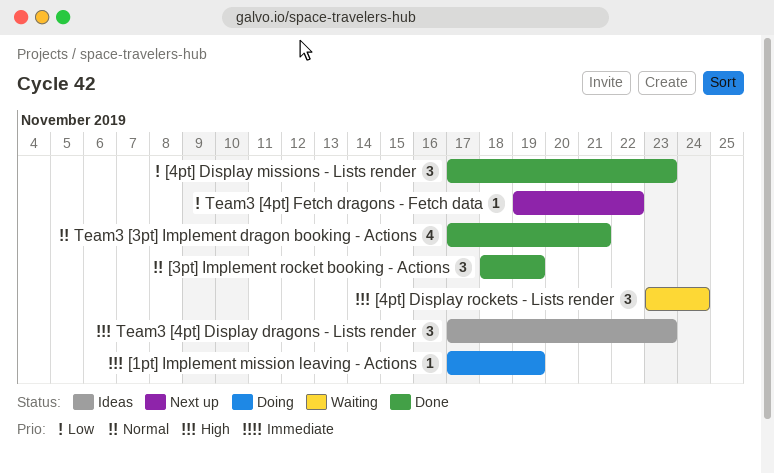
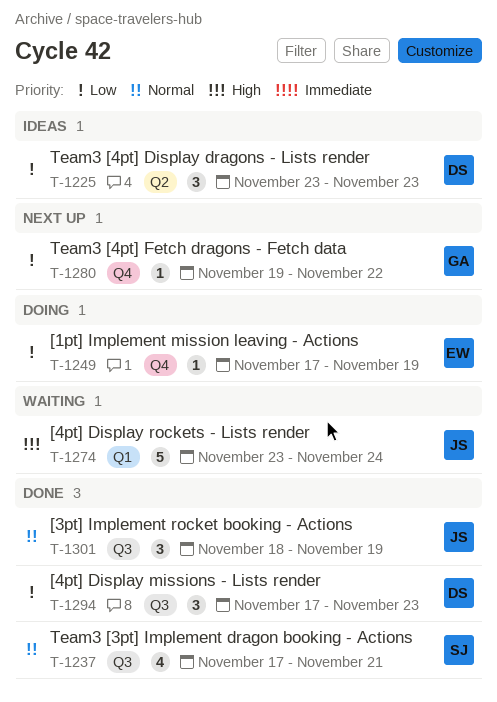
[1pt] Implement mission leaving - Actions, priority: High -> Low
[4pt] Display rockets - Lists render, estimate: 3 -> 5
Team3 [4pt] Display dragons - Lists render, priority: High -> Low
Team3 [4pt] Display dragons - Lists render, start: Nov 17 -> Nov 23

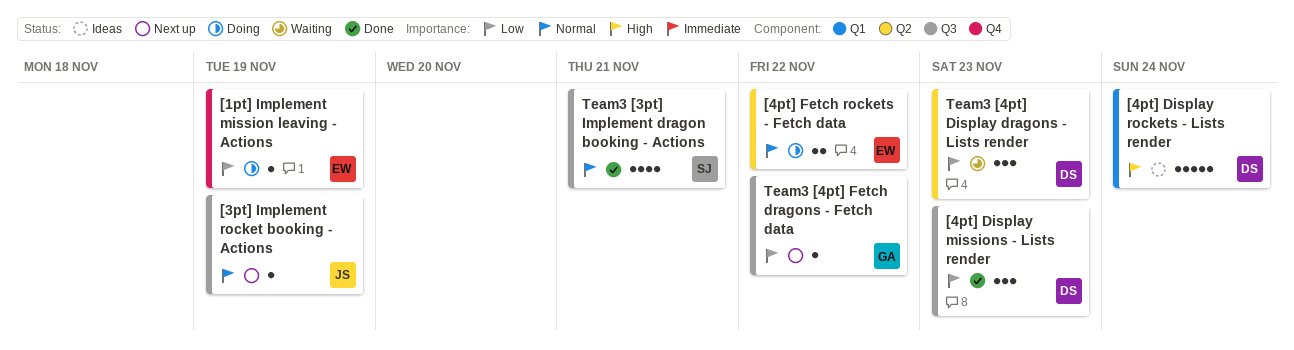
[3pt] Implement rocket booking - Actions, status: Done -> Next up
[3pt] Implement rocket booking - Actions, estimate: 3 -> 1
[4pt] Display rockets - Lists render, status: Waiting -> Ideas
[4pt] Display rockets - Lists render, owner: JS -> DS
[4pt] Fetch rockets - Fetch data: none -> present
Team3 [4pt] Display dragons - Lists render, status: Ideas -> Waiting
Team3 [4pt] Fetch dragons - Fetch data, label: Q4 -> Q3

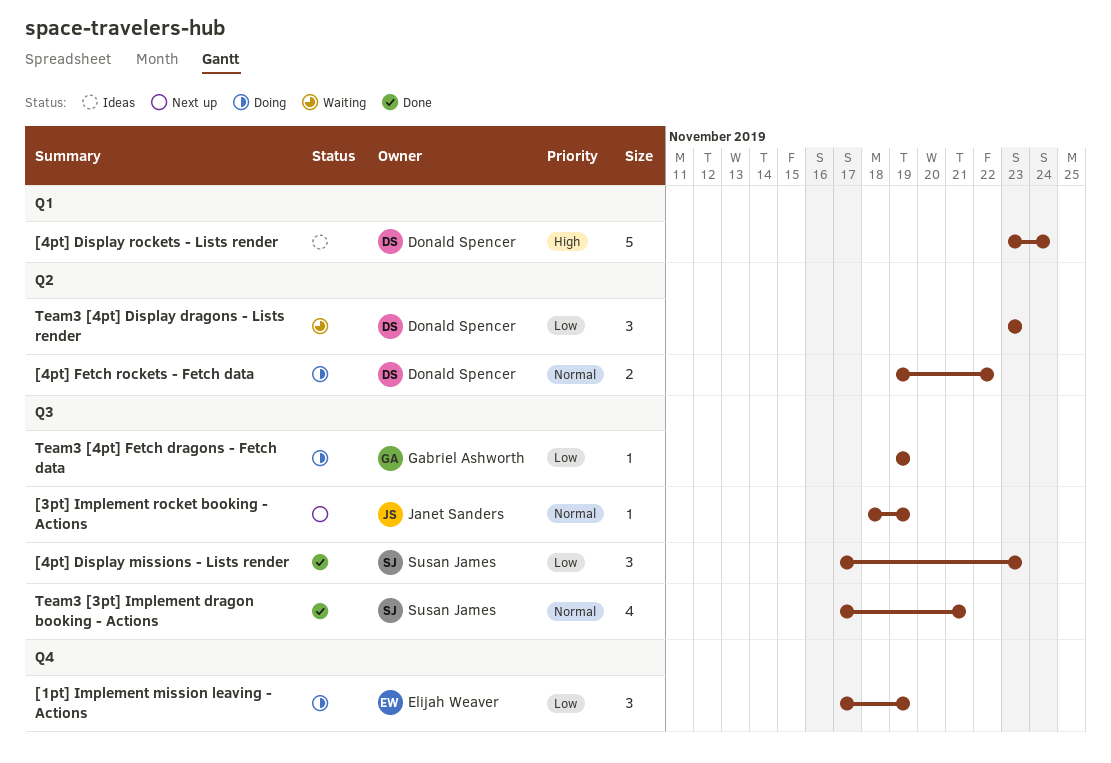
[1pt] Implement mission leaving - Actions, estimate: 1 -> 3
[4pt] Display missions - Lists render, owner: Donald Spencer -> Susan James
[4pt] Fetch rockets - Fetch data, owner: Elijah Weaver -> Donald Spencer
Team3 [4pt] Fetch dragons - Fetch data, status: Next up -> Doing
Team3 [4pt] Fetch dragons - Fetch data, due: Nov 22 -> Nov 19

